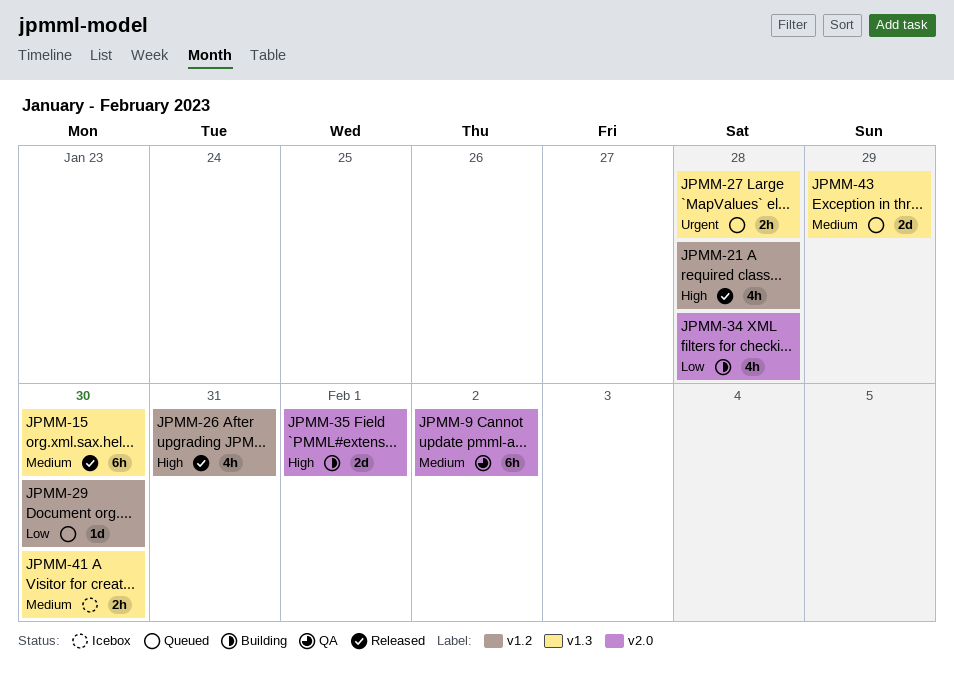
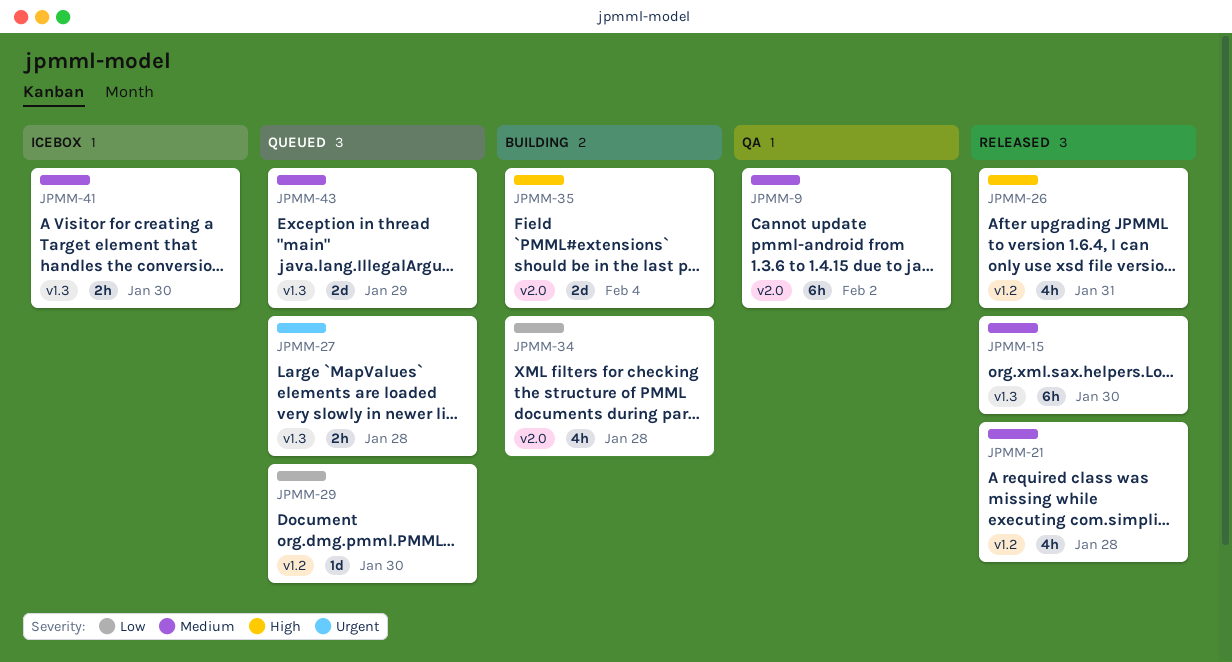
JPMM-21, priority: High -> Medium
JPMM-35, due: Feb 1 -> Feb 4

